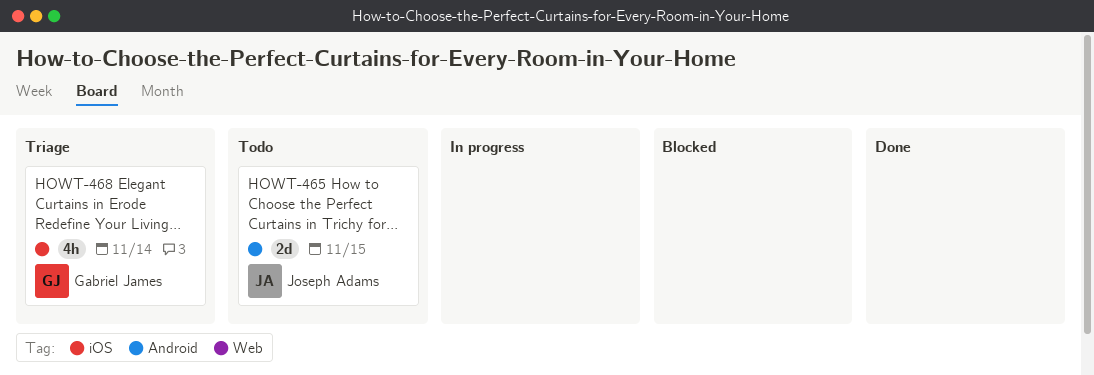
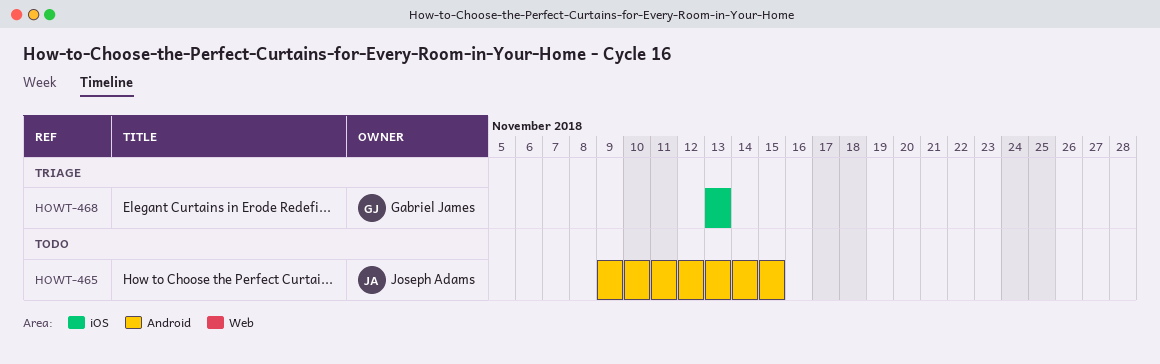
HOWT-468, due: Nov 14 -> Nov 13

